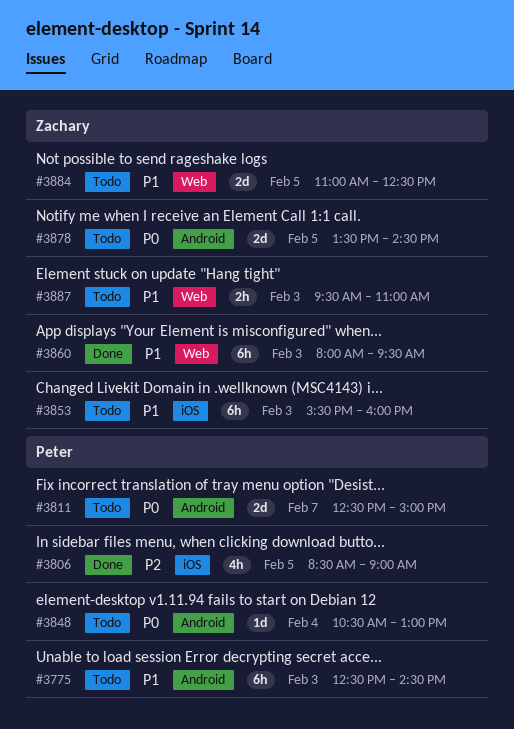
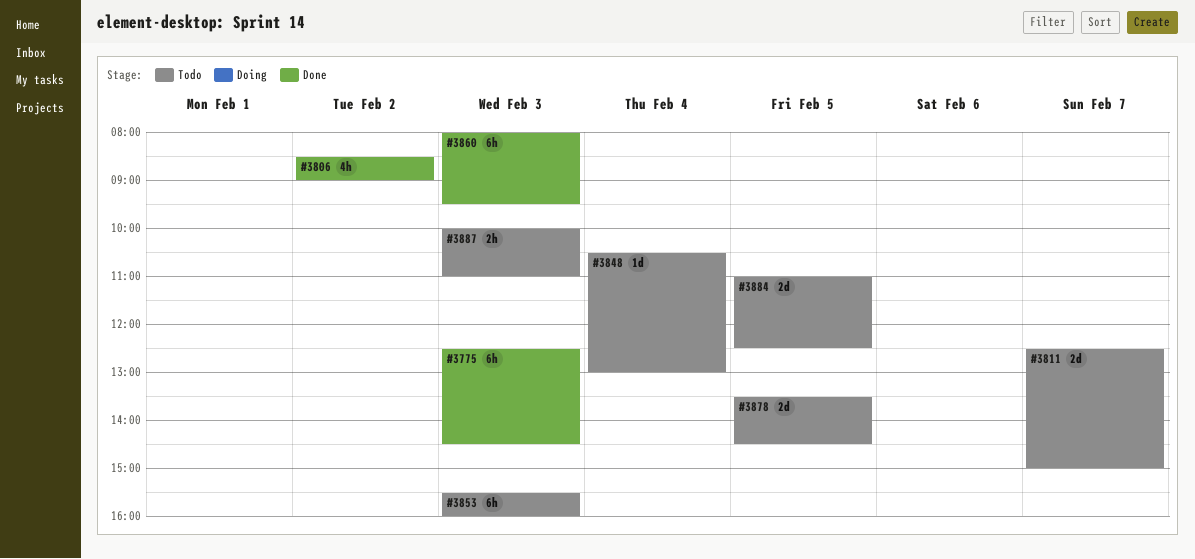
#3775, status: Todo -> Done
#3806, day: Feb 5 -> Feb 2
#3887, begins: 09:30 -> 10:00

